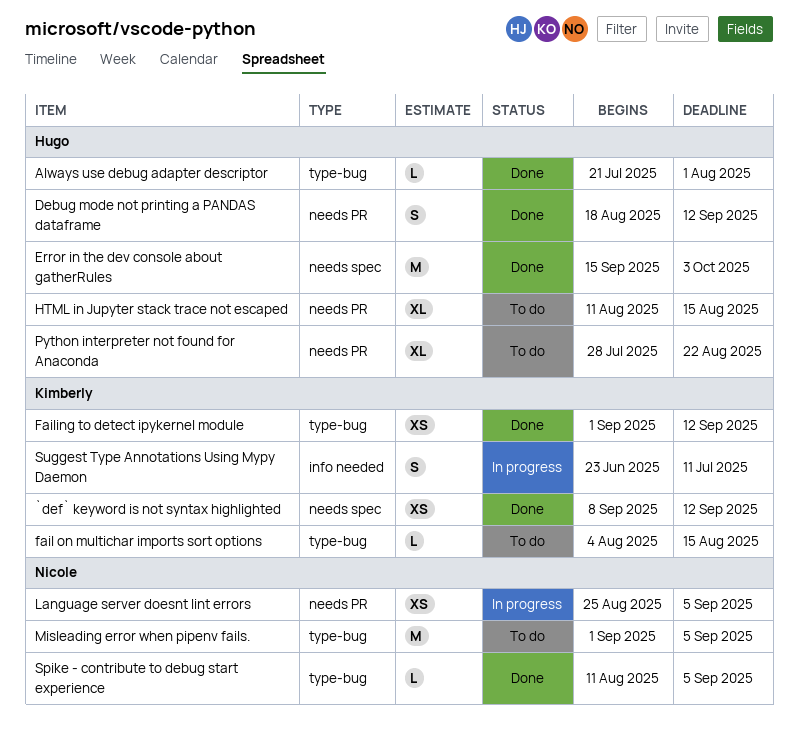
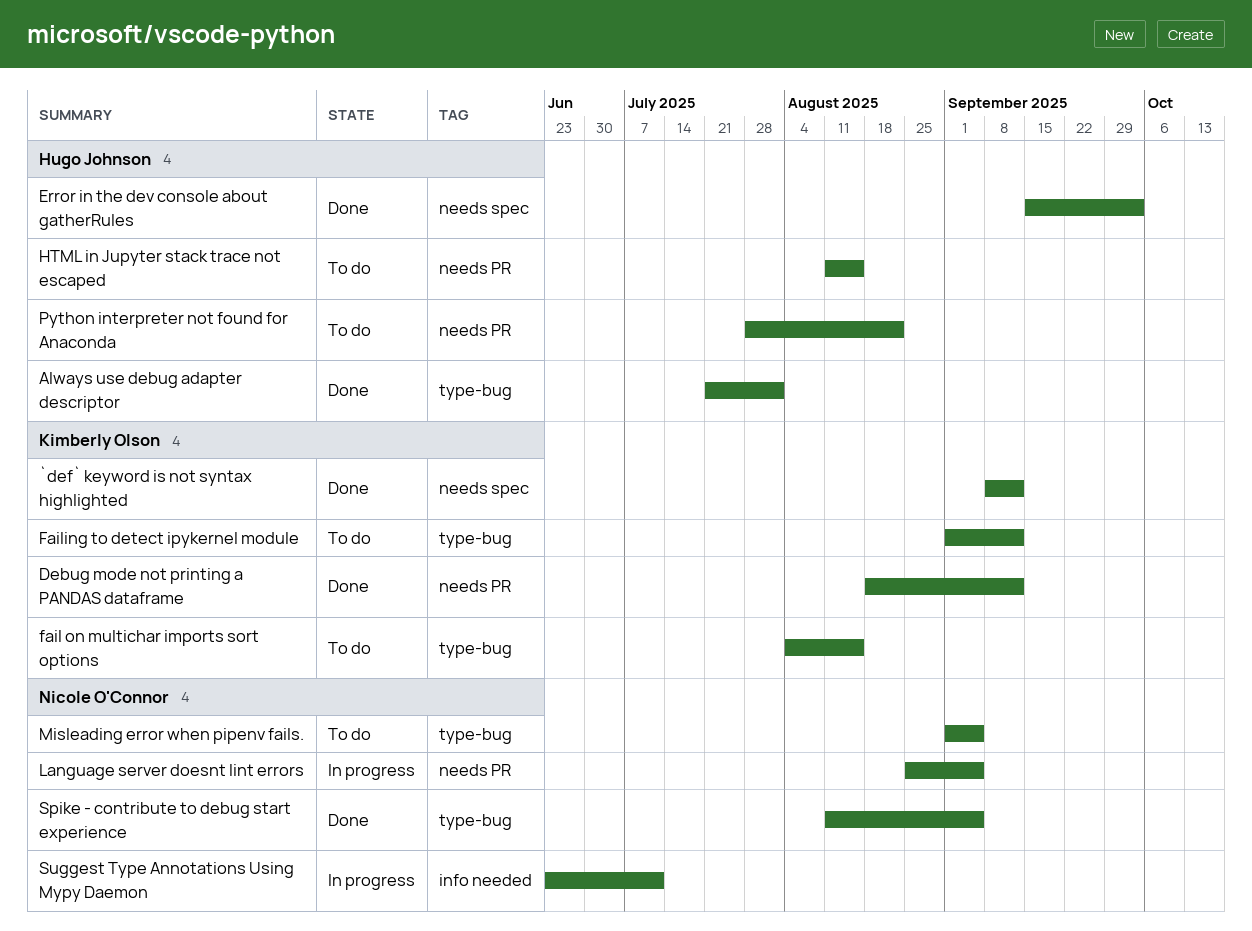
Debug mode not printing a PANDAS dataframe, owner: Hugo Johnson -> Kimberly Olson
Failing to detect ipykernel module, status: Done -> To do
Suggest Type Annotations Using Mypy Daemon, owner: Kimberly Olson -> Nicole O'Connor

